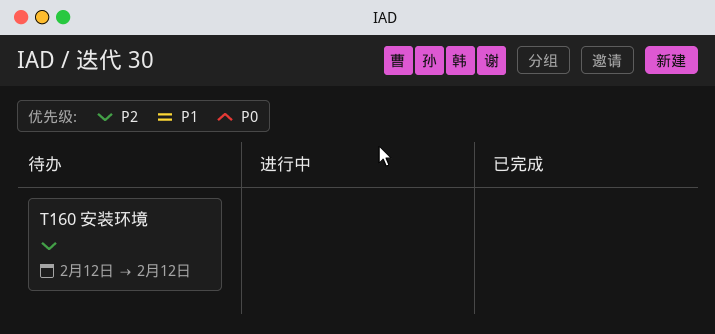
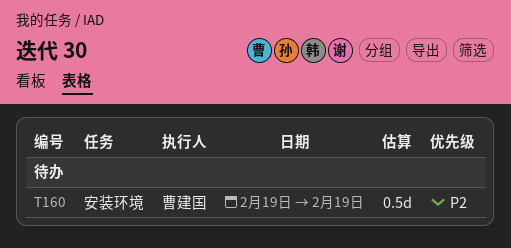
T160, start: Feb 12 -> Feb 19
T160, due: Feb 12 -> Feb 19

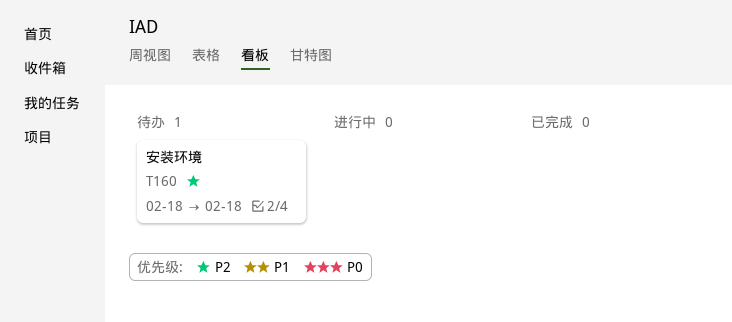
T160, start: Feb 19 -> Feb 18
T160, due: Feb 19 -> Feb 18

